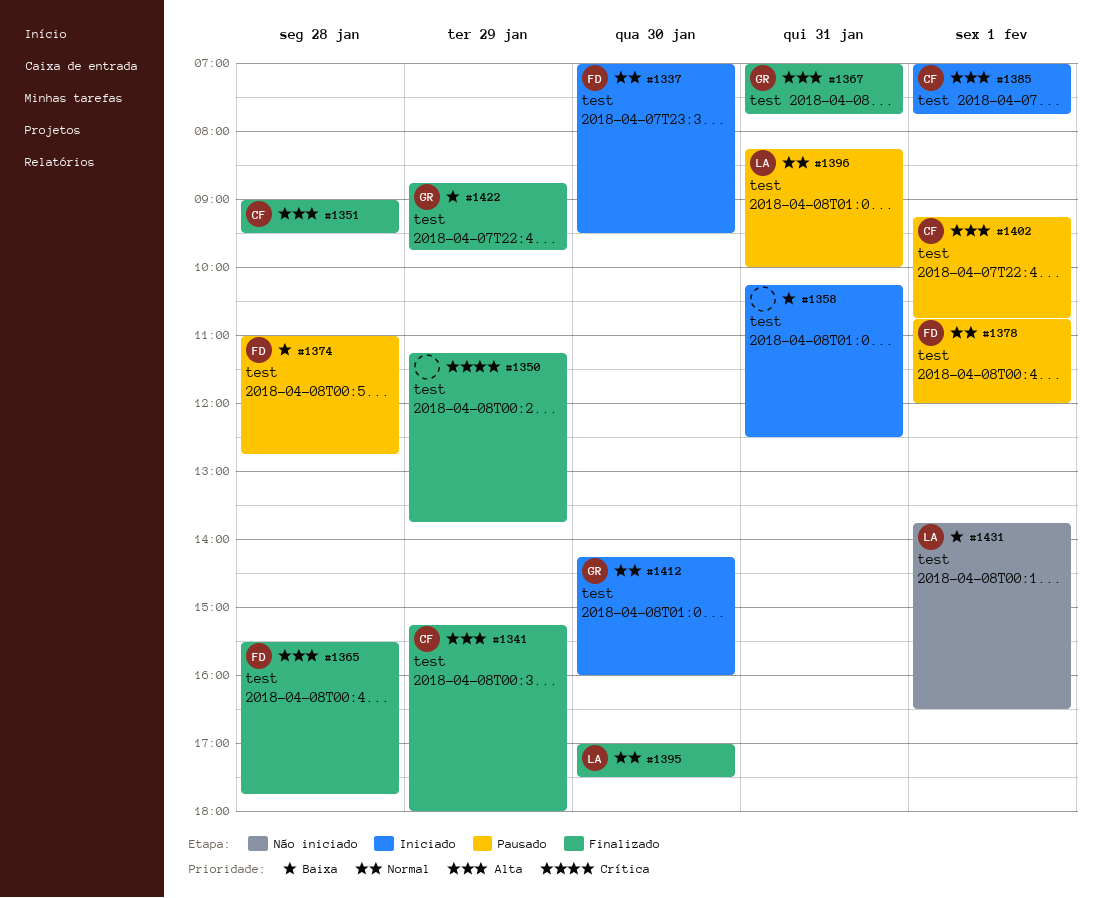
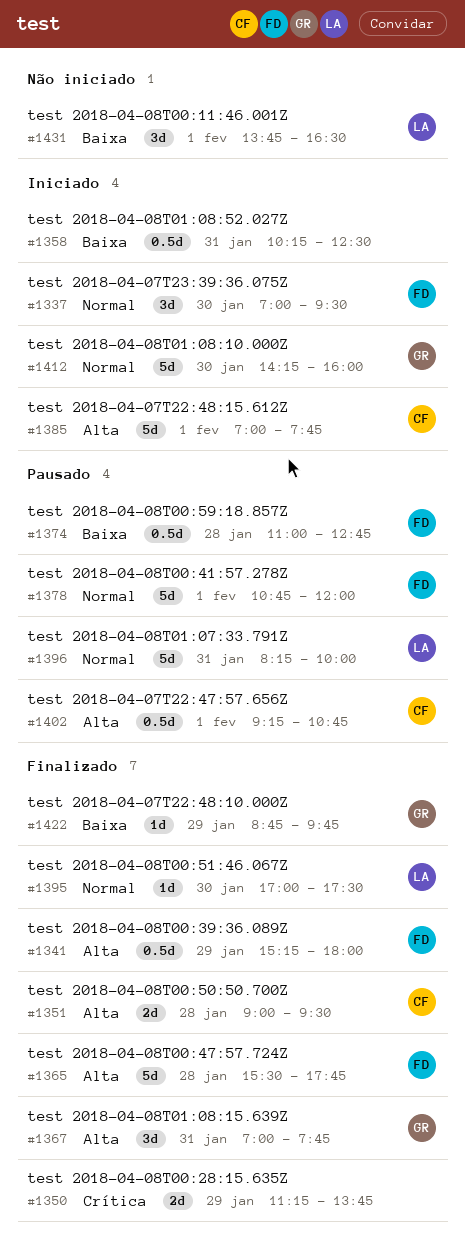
#1341, owner: CF -> FD

